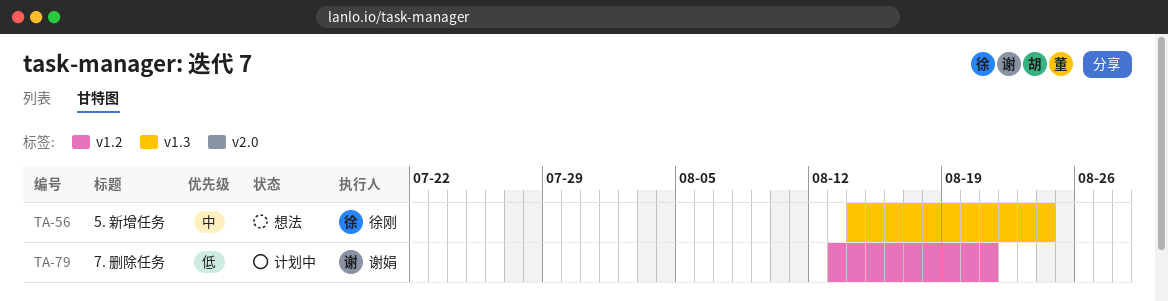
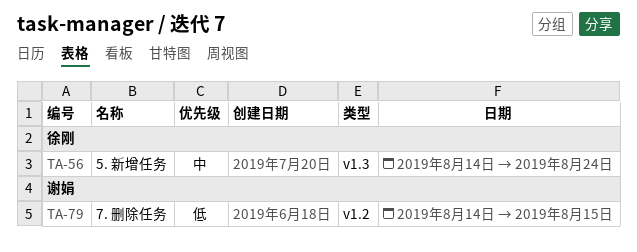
TA-79, start: Aug 13 -> Aug 14
TA-79, due: Aug 21 -> Aug 15

